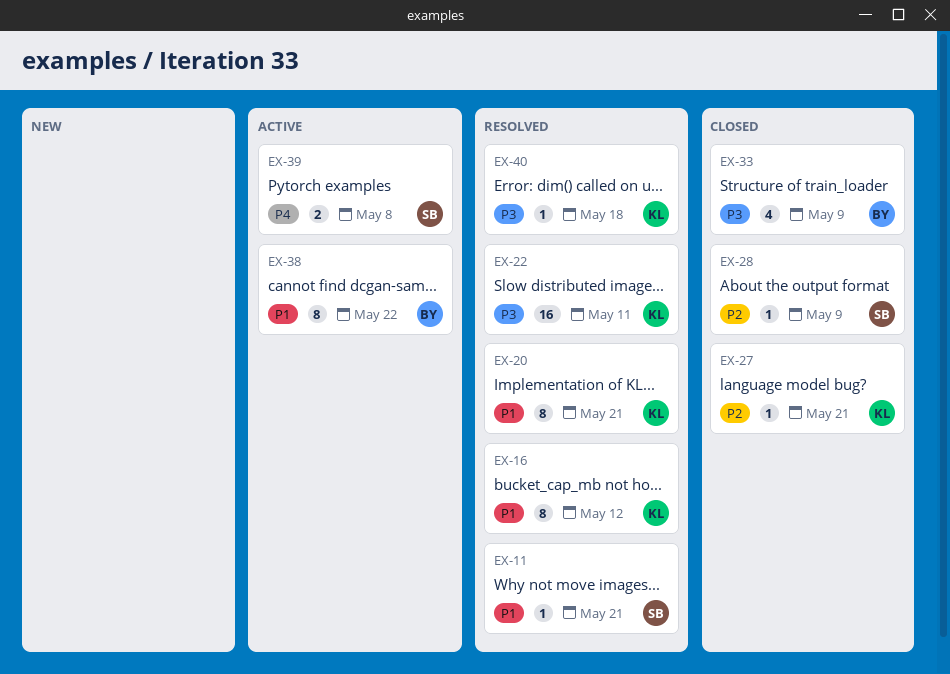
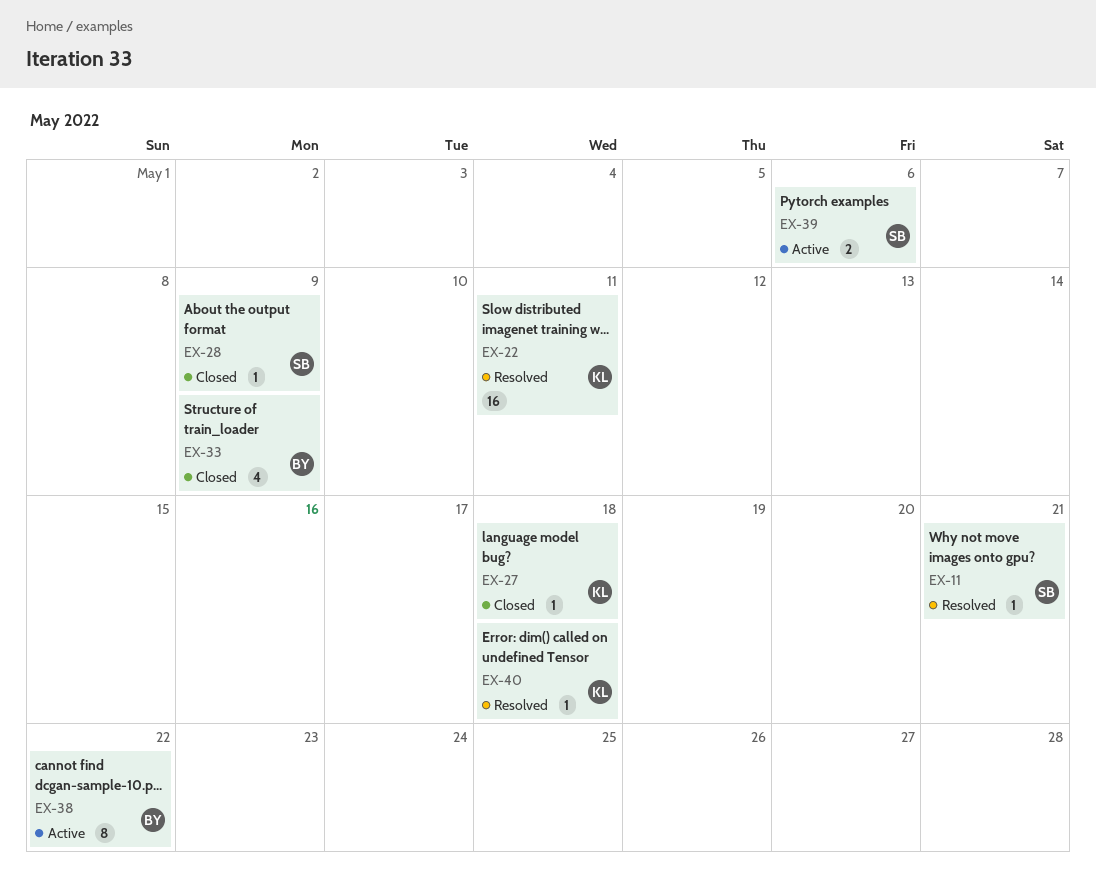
EX-16: present -> none
EX-20: present -> none
EX-27, due: May 21 -> May 18
EX-39, due: May 8 -> May 6

